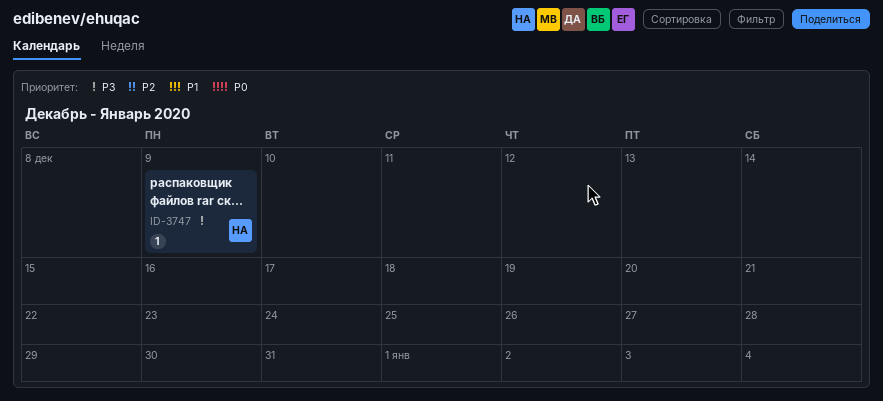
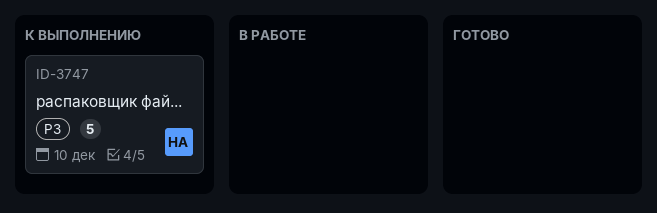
ID-3747, estimate: 1 -> 5
ID-3747, due: Dec 9 -> Dec 10

